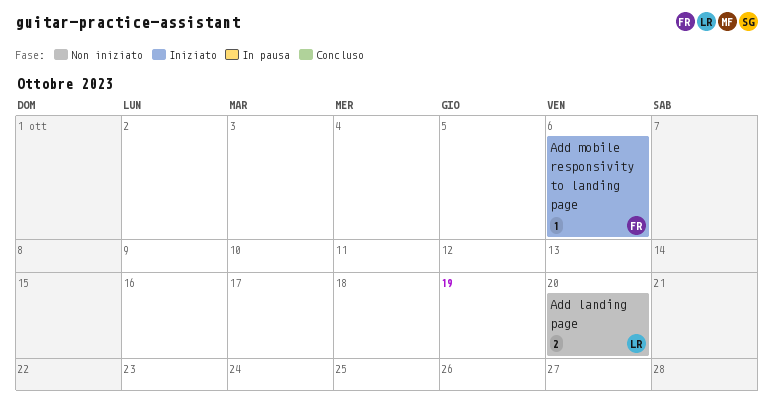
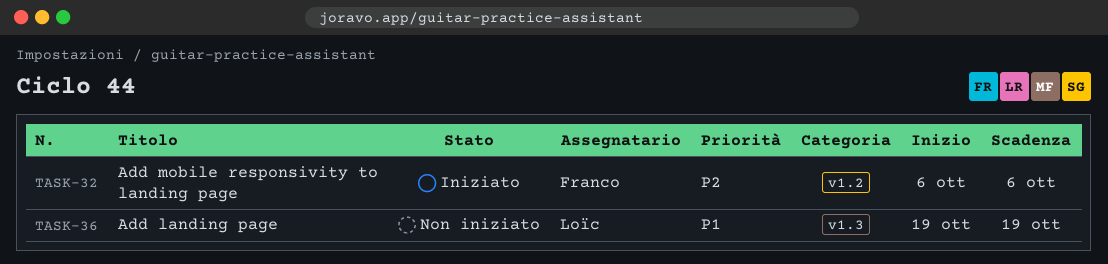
Add landing page, due: Oct 20 -> Oct 19

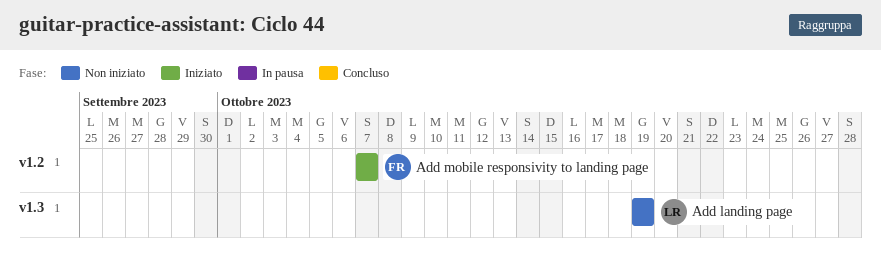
Add mobile responsivity to landing page, start: Oct 6 -> Oct 7
Add mobile responsivity to landing page, due: Oct 6 -> Oct 7

